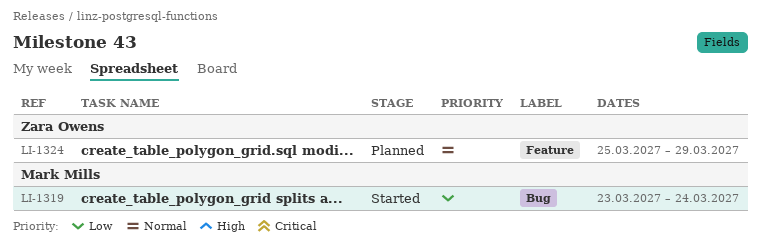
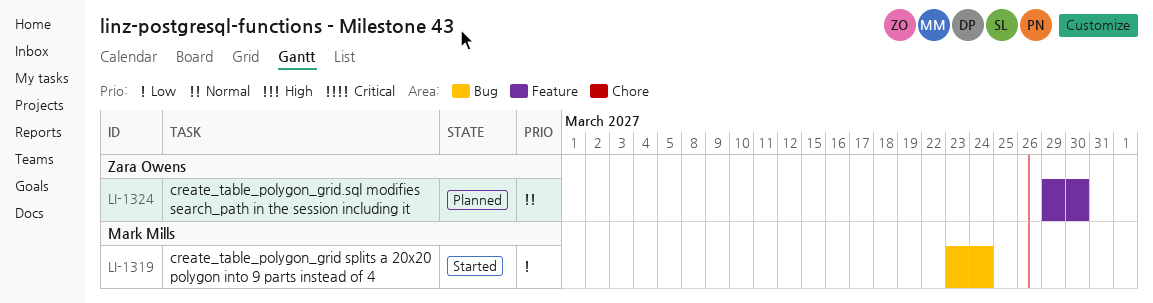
LI-1324, start: Mar 25 -> Mar 29
LI-1324, due: Mar 29 -> Mar 30

